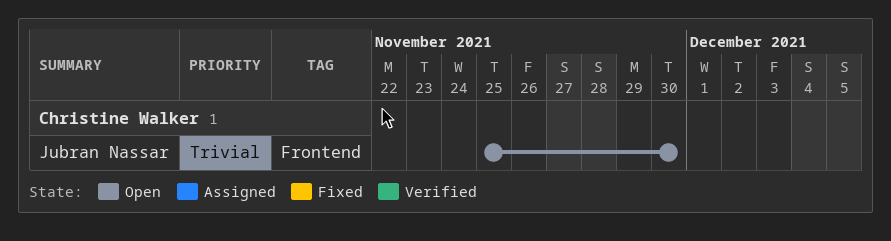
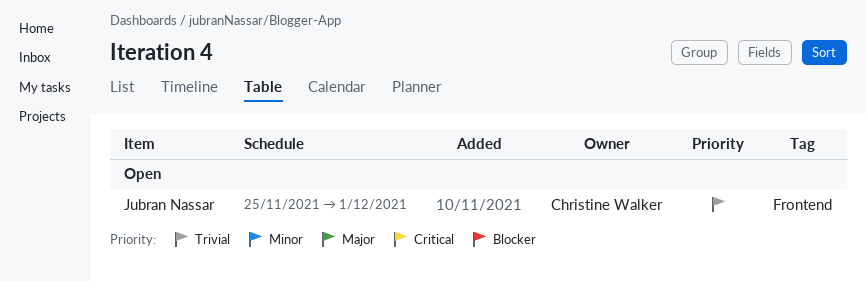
Jubran Nassar, due: Nov 30 -> Dec 1

